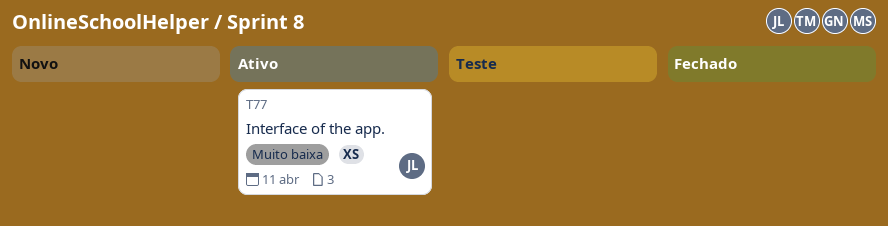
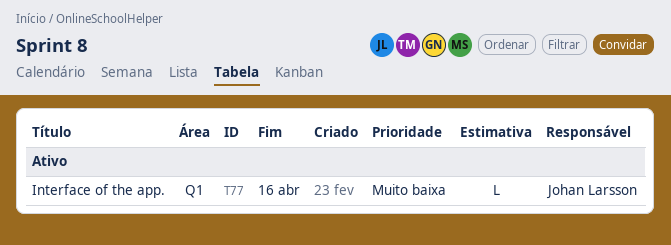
T77, estimate: XS -> L
T77, due: Apr 11 -> Apr 16

